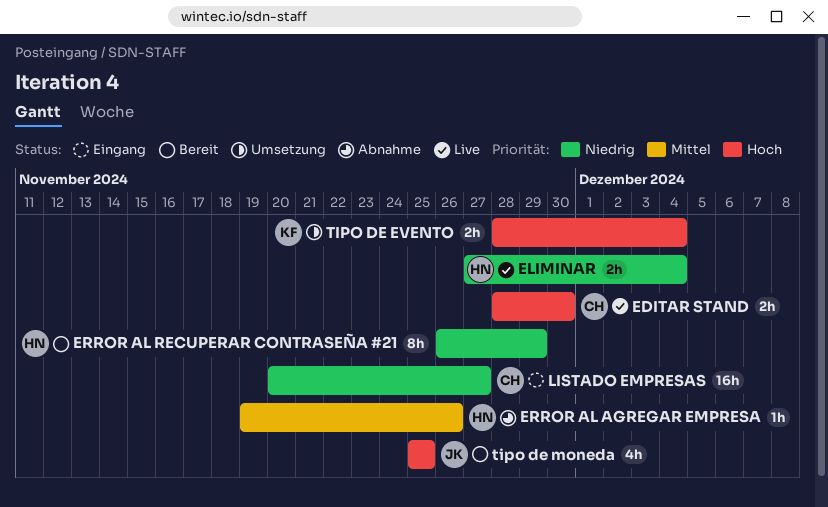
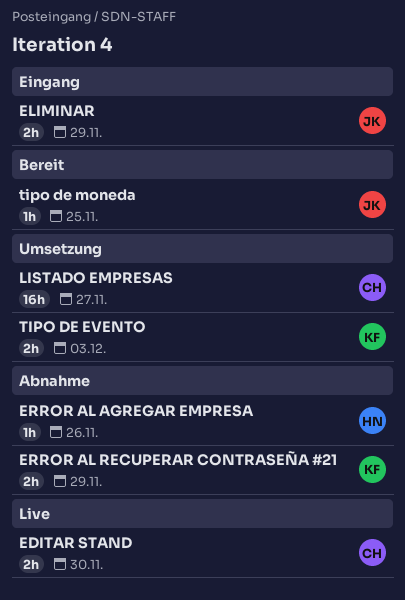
ELIMINAR, status: Live -> Eingang
ELIMINAR, owner: HN -> JK
ELIMINAR, due: Dec 4 -> Nov 29
ERROR AL RECUPERAR CONTRASEÑA #21, status: Bereit -> Abnahme
ERROR AL RECUPERAR CONTRASEÑA #21, owner: HN -> KF
ERROR AL RECUPERAR CONTRASEÑA #21, estimate: 8h -> 2h
LISTADO EMPRESAS, status: Eingang -> Umsetzung
TIPO DE EVENTO, due: Dec 4 -> Dec 3
tipo de moneda, estimate: 4h -> 1h

